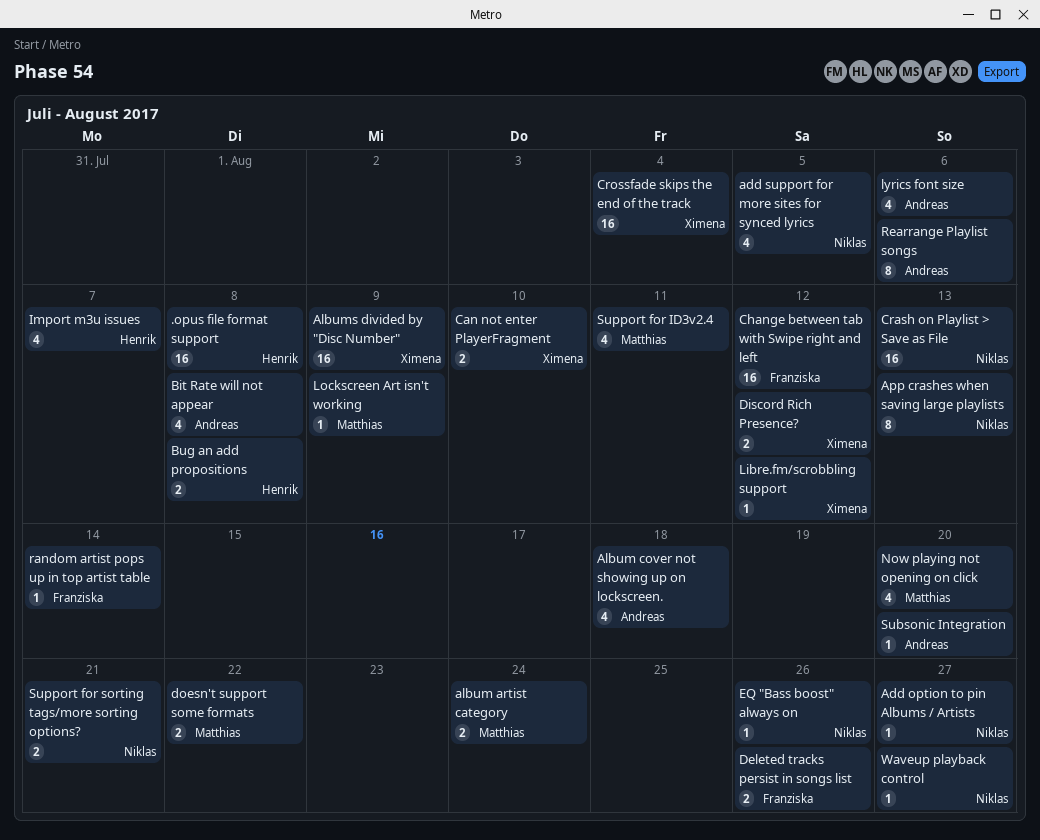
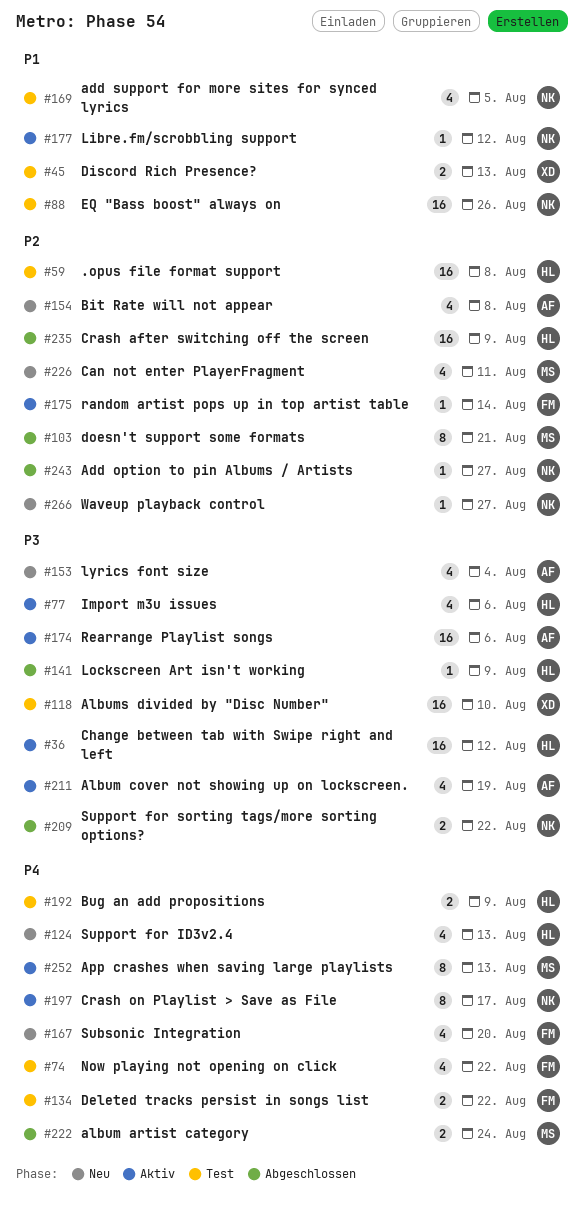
Album cover not showing up on lockscreen., due: Aug 18 -> Aug 19
Albums divided by "Disc Number", due: Aug 9 -> Aug 10
App crashes when saving large playlists, owner: Niklas -> Matthias
Bug an add propositions, due: Aug 8 -> Aug 9
Can not enter PlayerFragment, owner: Ximena -> Matthias
Can not enter PlayerFragment, estimate: 2 -> 4
Can not enter PlayerFragment, due: Aug 10 -> Aug 11
Change between tab with Swipe right and left, owner: Franziska -> Henrik
Crash after switching off the screen: none -> present
Crash on Playlist > Save as File, estimate: 16 -> 8
Crash on Playlist > Save as File, due: Aug 13 -> Aug 17
Crossfade skips the end of the track: present -> none
Deleted tracks persist in songs list, due: Aug 26 -> Aug 22
Discord Rich Presence?, due: Aug 12 -> Aug 13
doesn't support some formats, estimate: 2 -> 8
doesn't support some formats, due: Aug 22 -> Aug 21
EQ "Bass boost" always on, estimate: 1 -> 16
Import m3u issues, due: Aug 7 -> Aug 6
Libre.fm/scrobbling support, owner: Ximena -> Niklas
Lockscreen Art isn't working, owner: Matthias -> Henrik
lyrics font size, due: Aug 6 -> Aug 4
Now playing not opening on click, owner: Matthias -> Franziska
Now playing not opening on click, due: Aug 20 -> Aug 22
Rearrange Playlist songs, estimate: 8 -> 16
Subsonic Integration, owner: Andreas -> Franziska
Subsonic Integration, estimate: 1 -> 4
Support for ID3v2.4, owner: Matthias -> Henrik
Support for ID3v2.4, due: Aug 11 -> Aug 13
Support for sorting tags/more sorting options?, due: Aug 21 -> Aug 22

